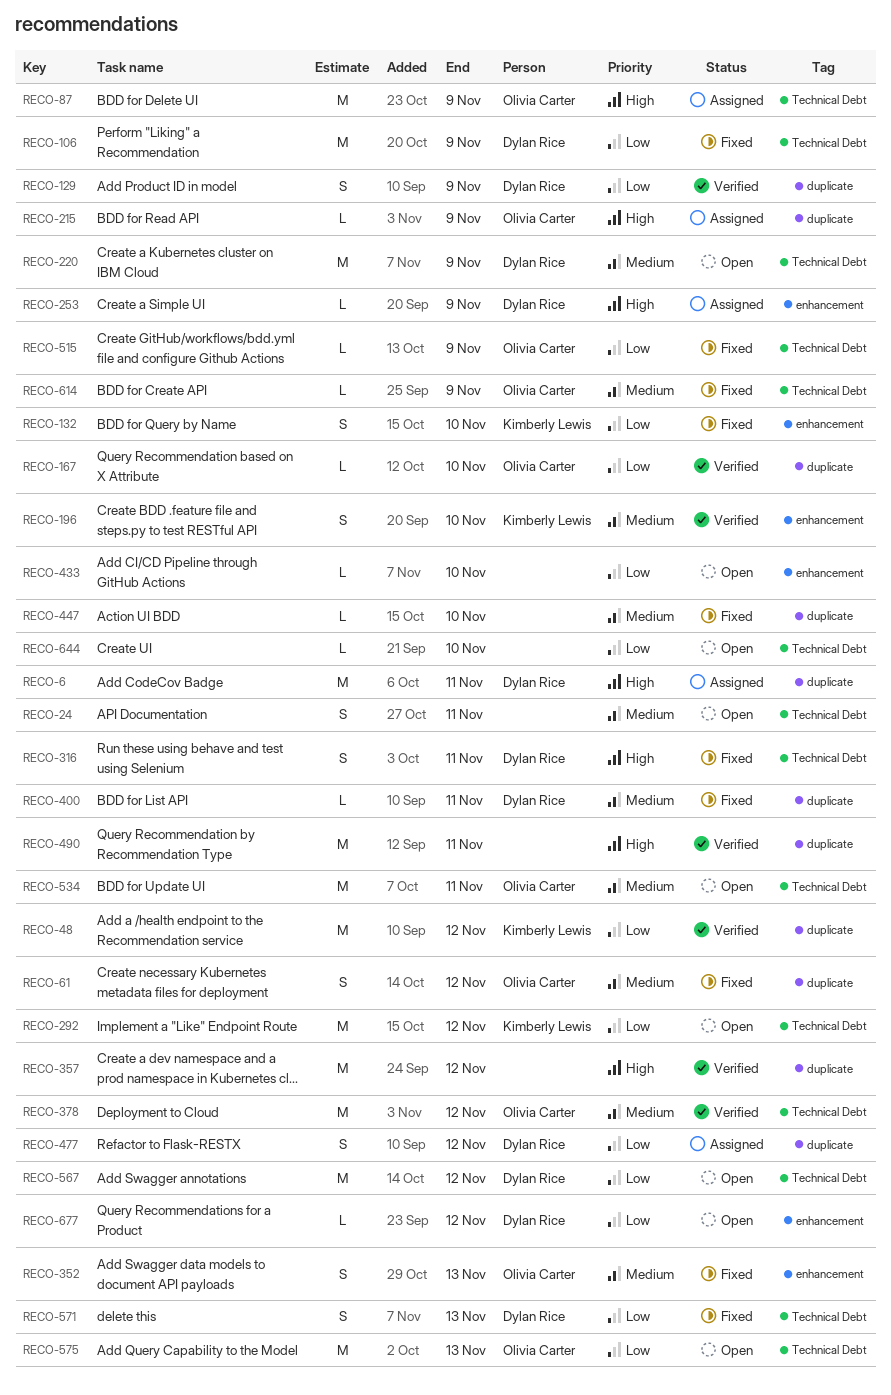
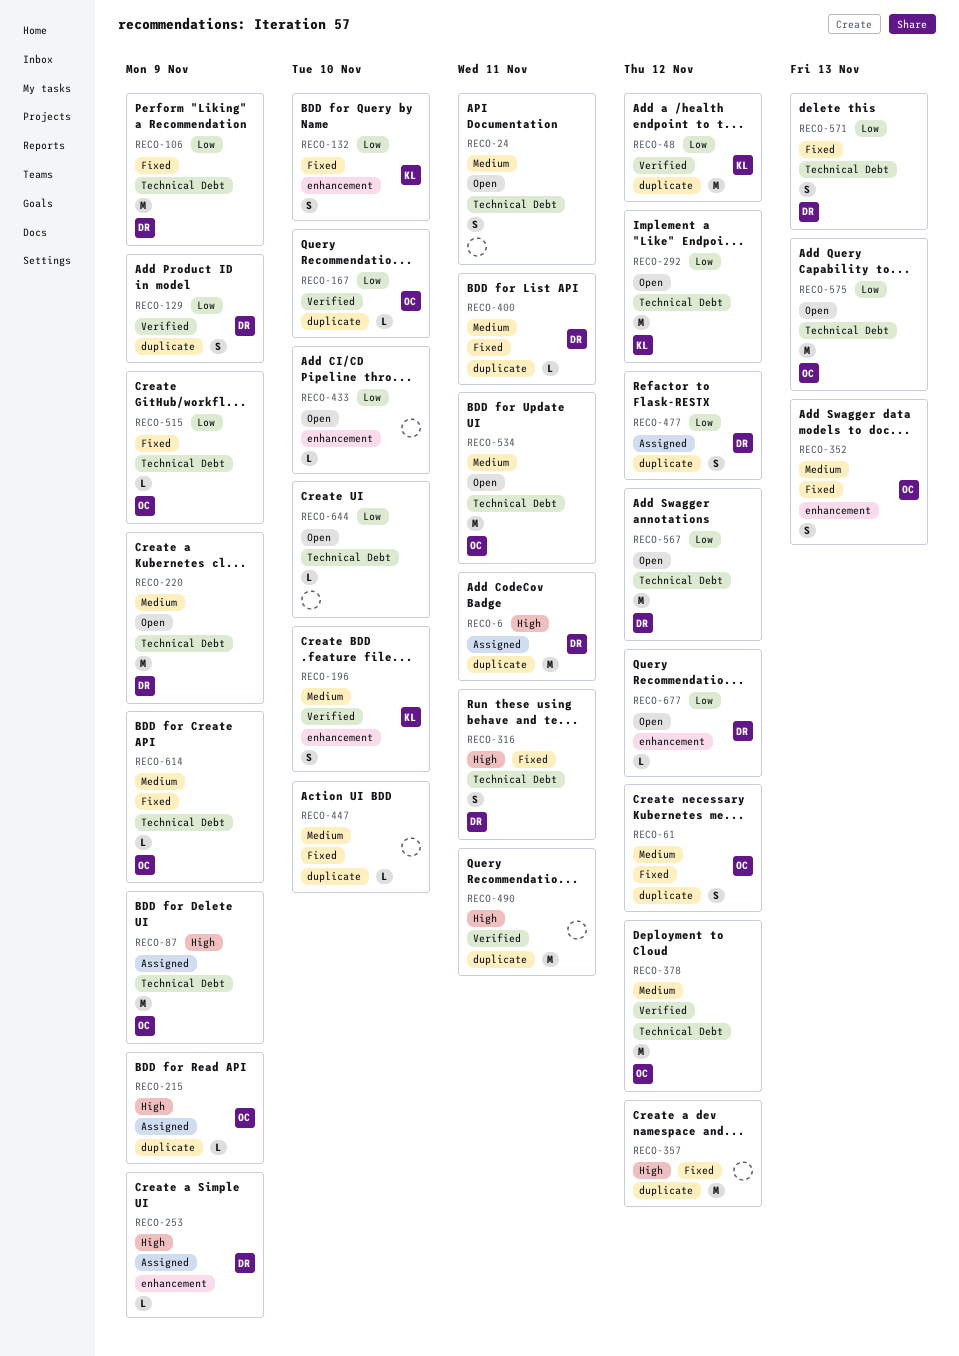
RECO-357, status: Verified -> Fixed

